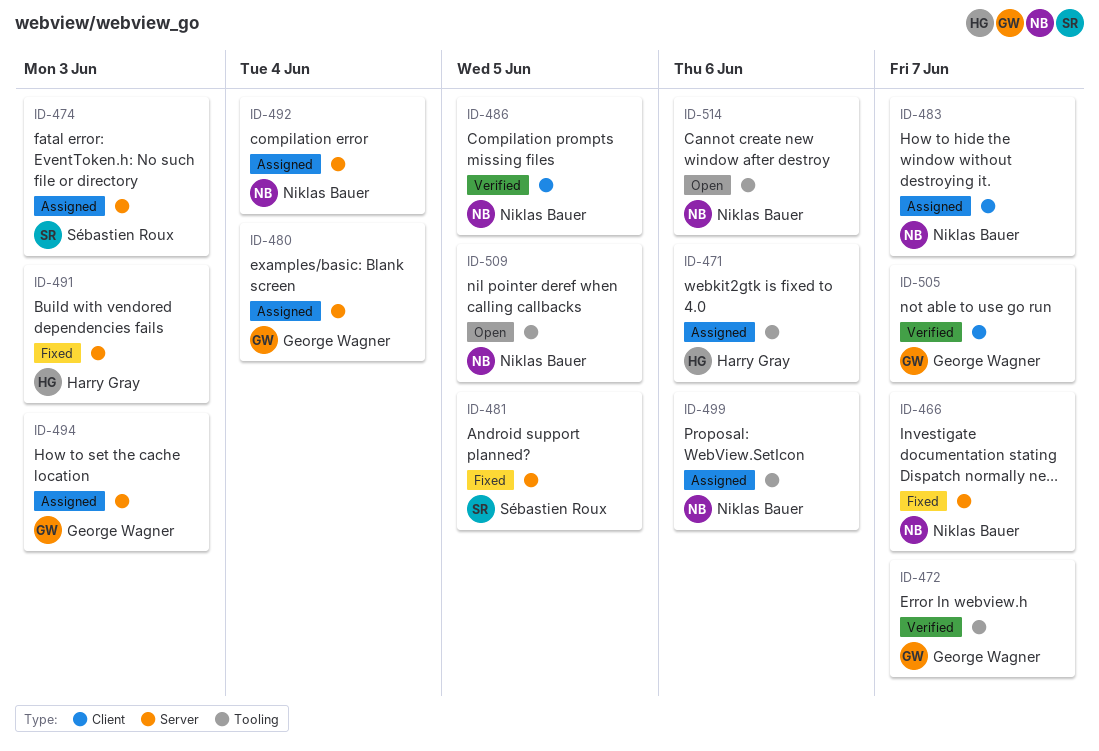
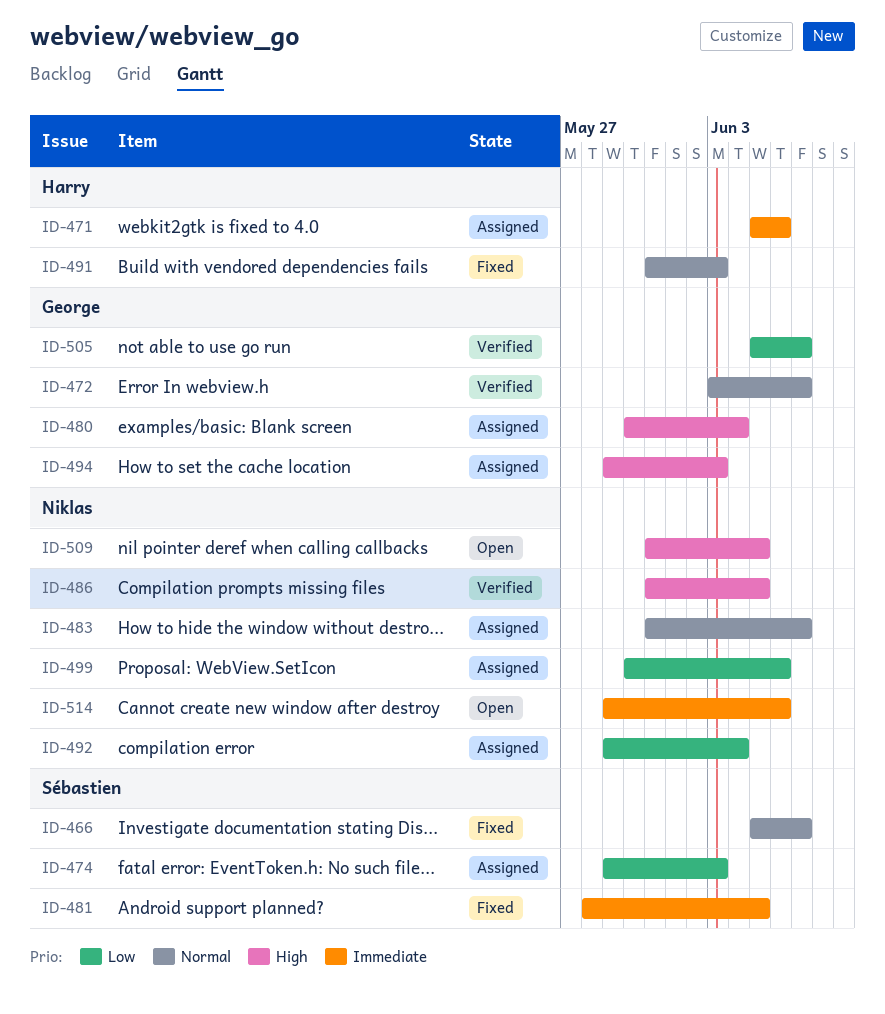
ID-466, owner: Niklas Bauer -> Sébastien Roux

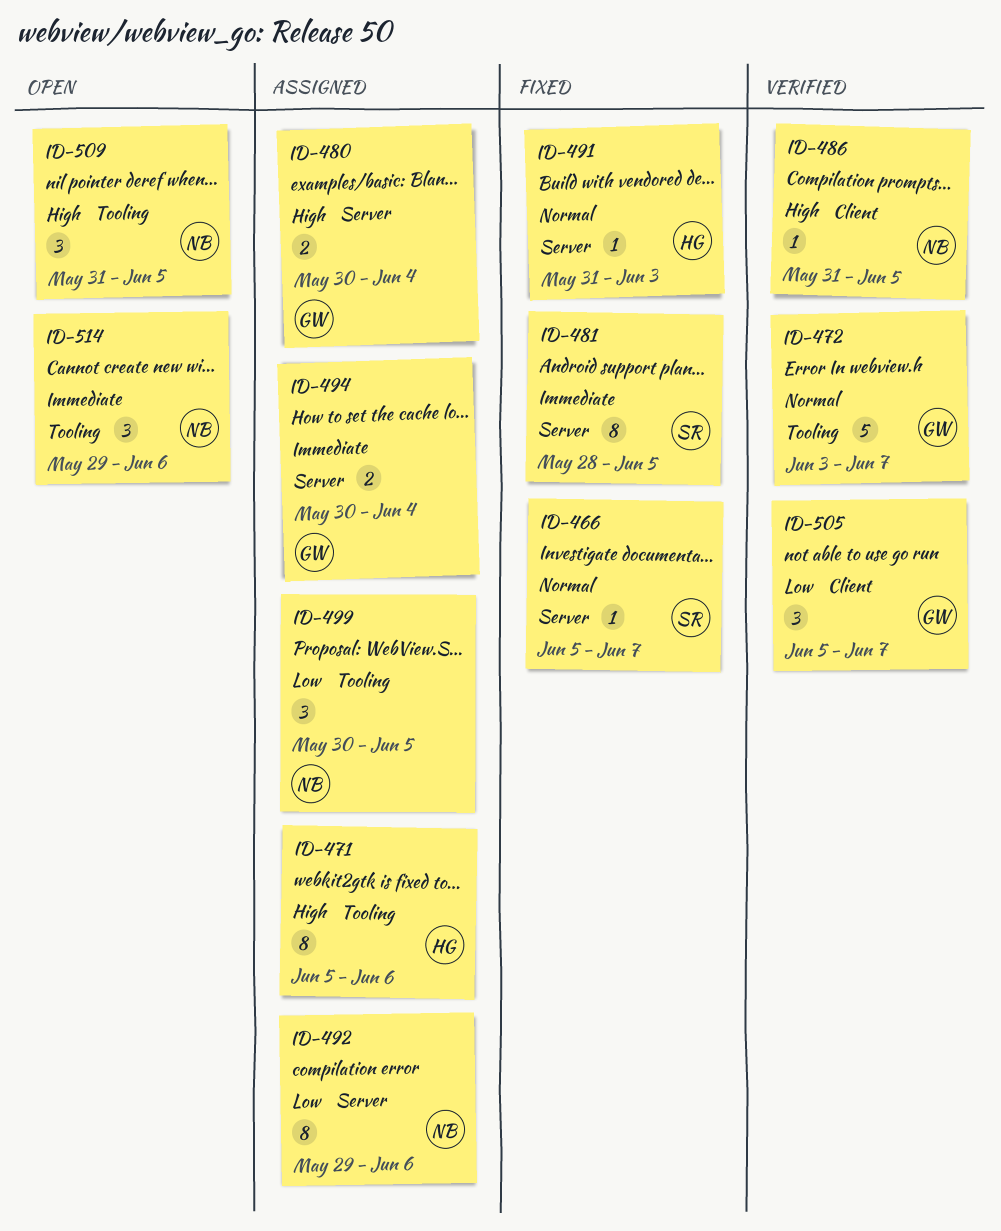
ID-471, priority: Immediate -> High
ID-474: present -> none
ID-483: present -> none
ID-492, due: Jun 4 -> Jun 6
ID-494, priority: High -> Immediate
ID-494, start: May 29 -> May 30
ID-494, due: Jun 3 -> Jun 4
ID-499, due: Jun 6 -> Jun 5

